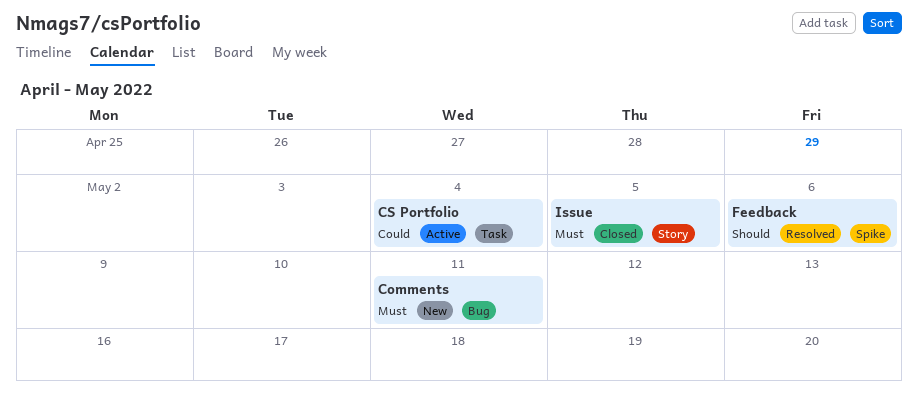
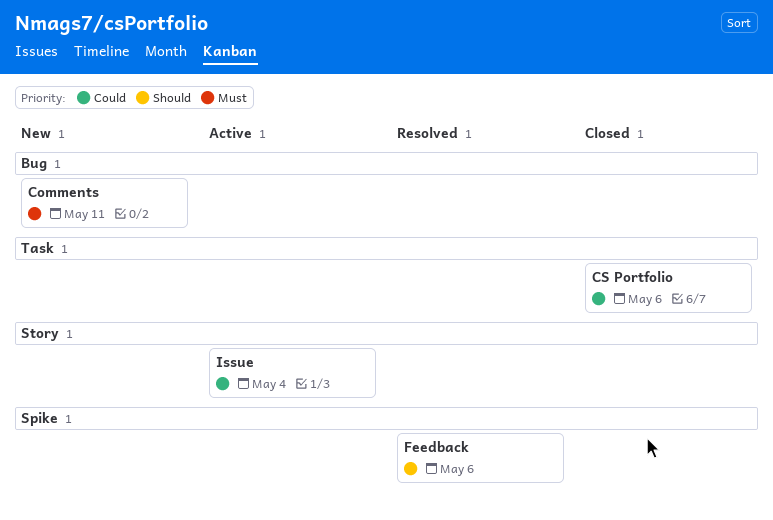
CS Portfolio, status: Active -> Closed
CS Portfolio, due: May 4 -> May 6
Issue, status: Closed -> Active
Issue, priority: Must -> Could
Issue, due: May 5 -> May 4

